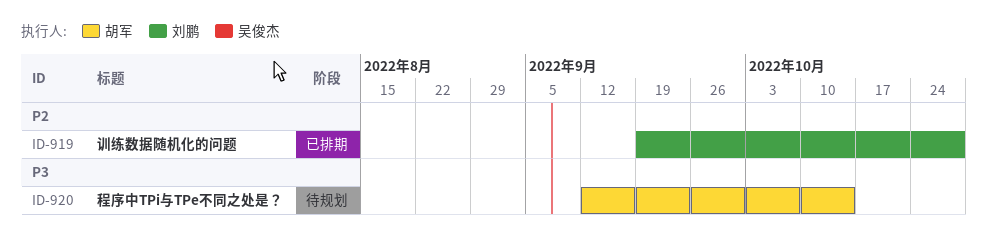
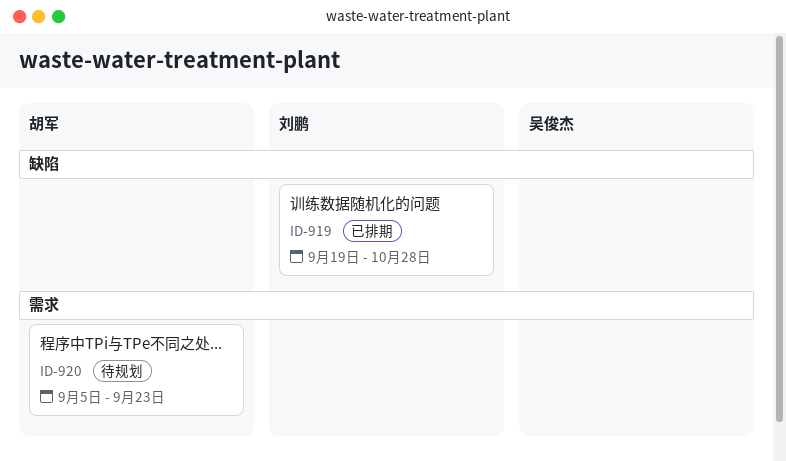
ID-920, start: Sep 12 -> Sep 5
ID-920, due: Oct 14 -> Sep 23

